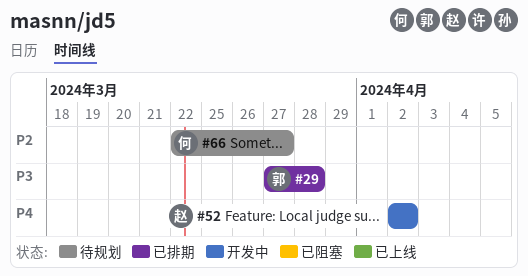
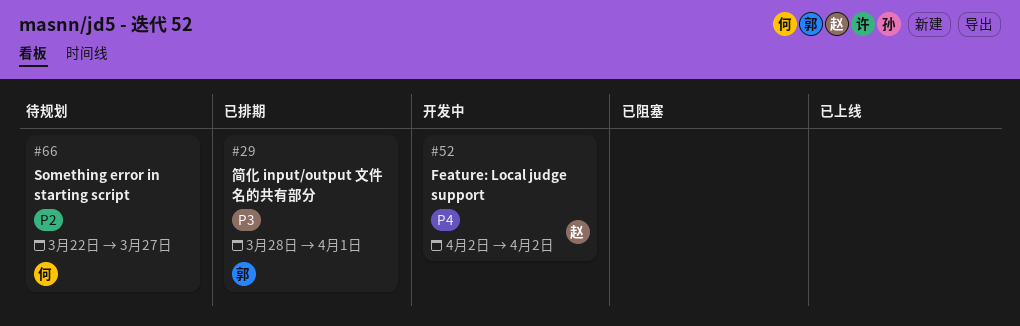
#29, start: Mar 27 -> Mar 28
#29, due: Mar 28 -> Apr 1

